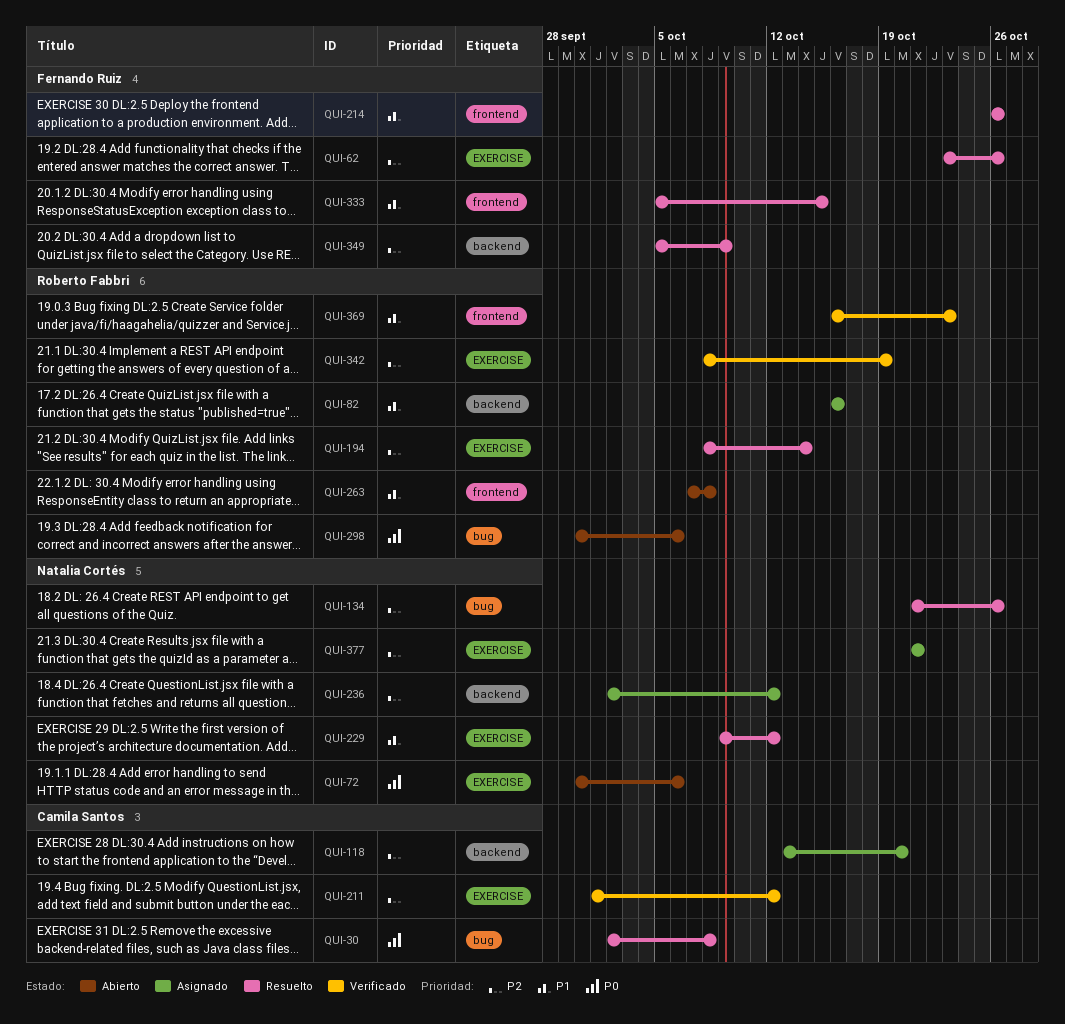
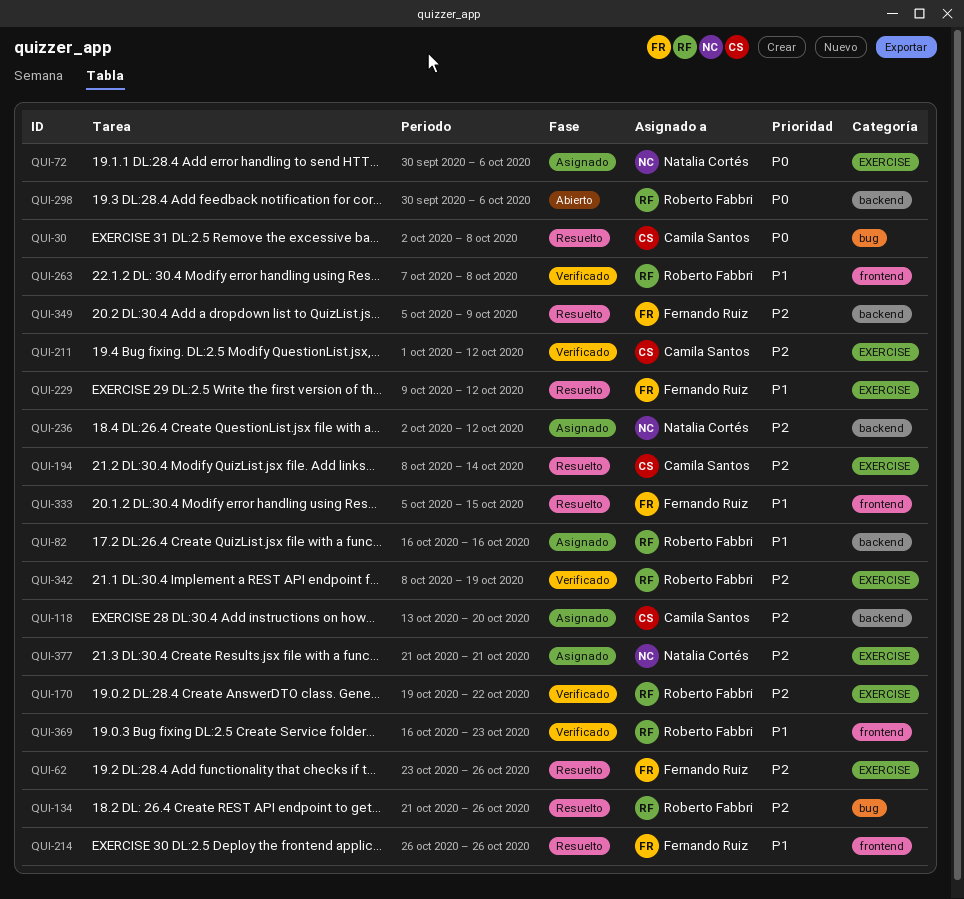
QUI-72, status: Abierto -> Asignado
QUI-134, owner: Natalia Cortés -> Roberto Fabbri
QUI-170: none -> present
QUI-194, owner: Roberto Fabbri -> Camila Santos
QUI-229, owner: Natalia Cortés -> Fernando Ruiz
QUI-263, status: Abierto -> Verificado
QUI-298, label: bug -> backend

